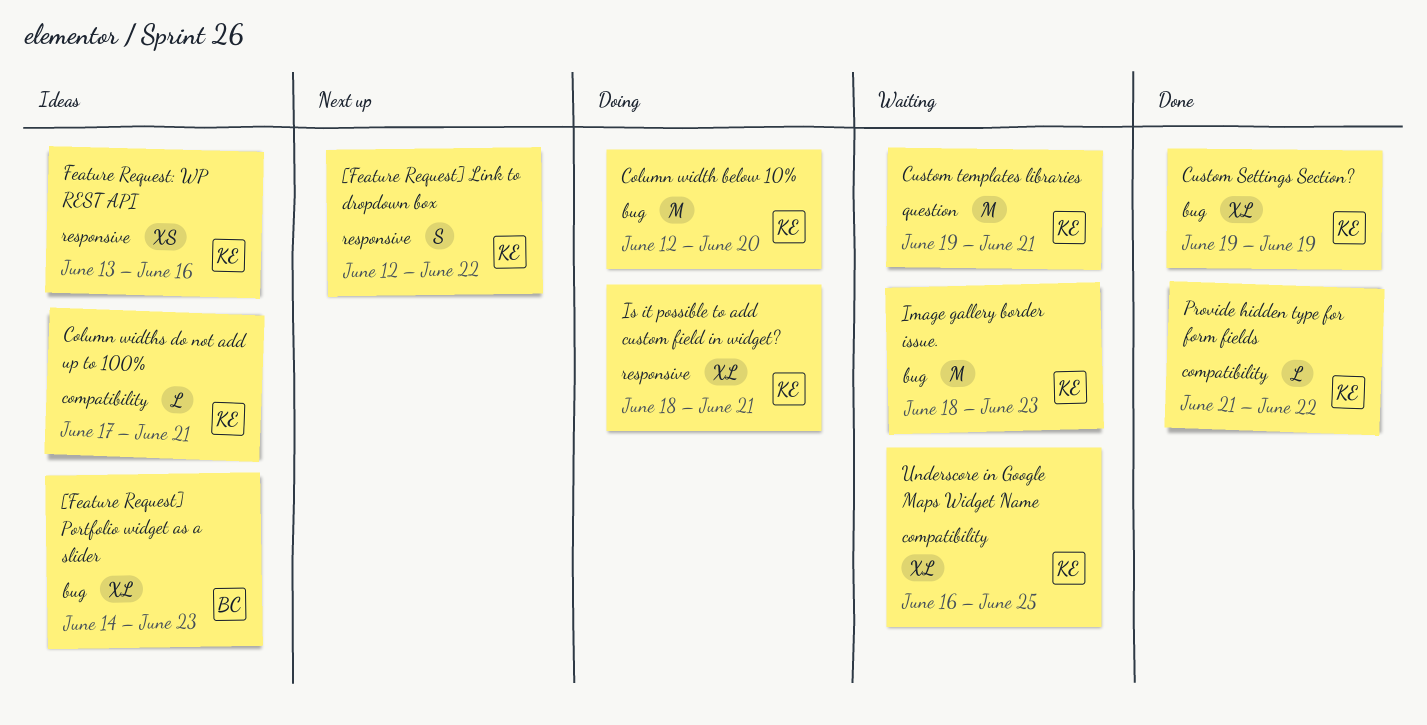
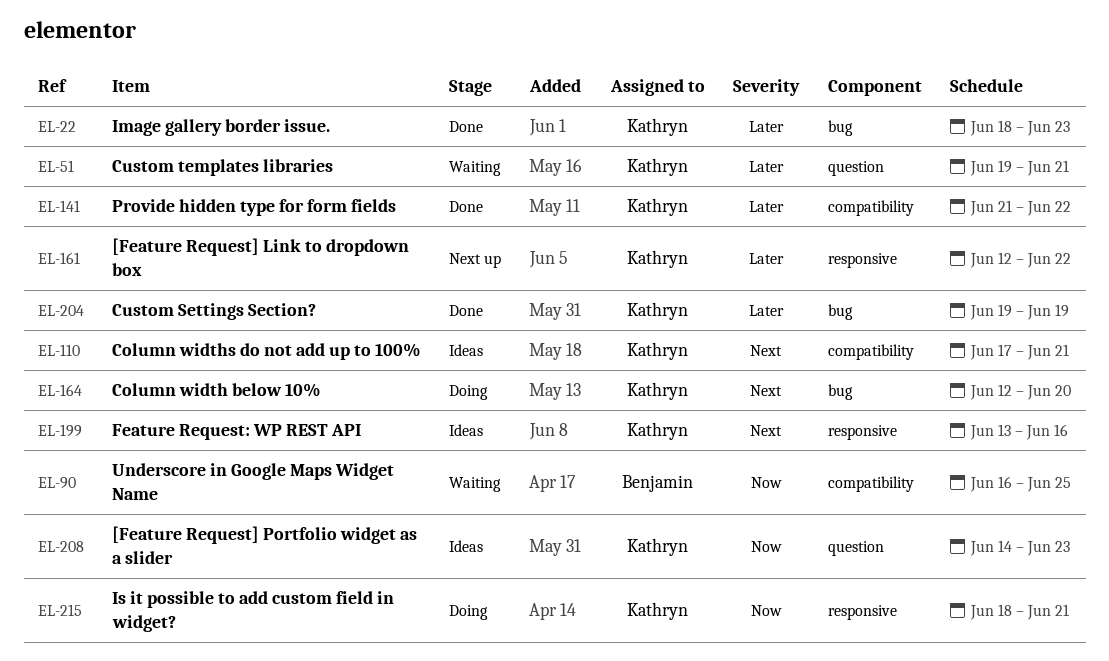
[Feature Request] Portfolio widget as a slider, owner: Benjamin -> Kathryn
[Feature Request] Portfolio widget as a slider, label: bug -> question
Image gallery border issue., status: Waiting -> Done
Underscore in Google Maps Widget Name, owner: Kathryn -> Benjamin

